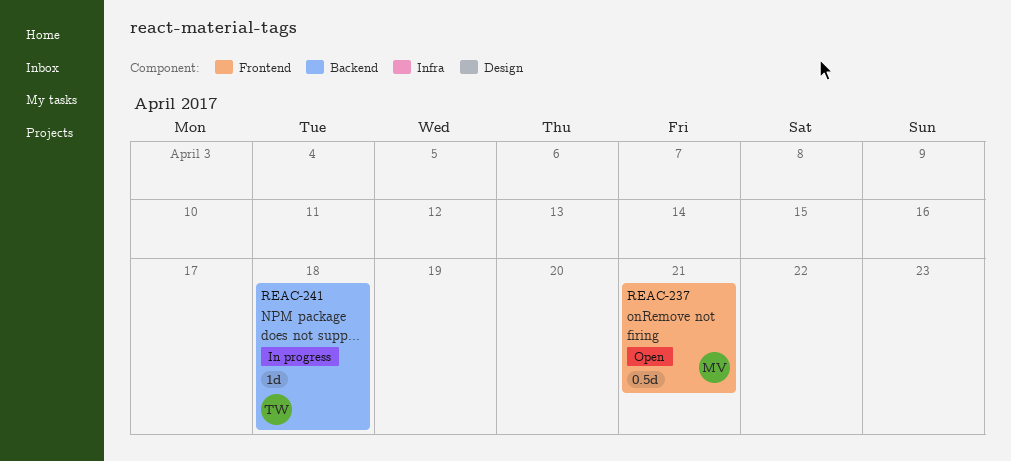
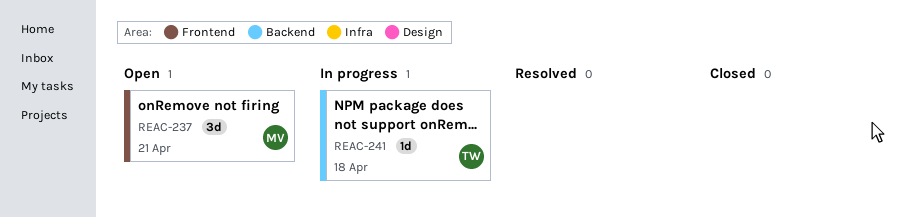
REAC-237, estimate: 0.5d -> 3d

